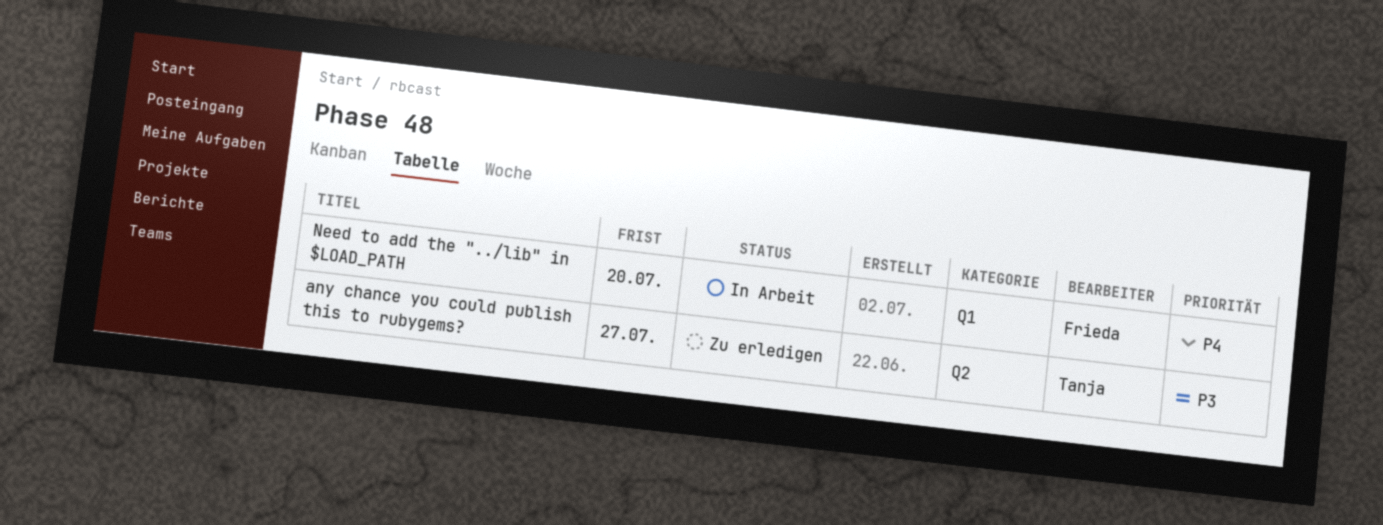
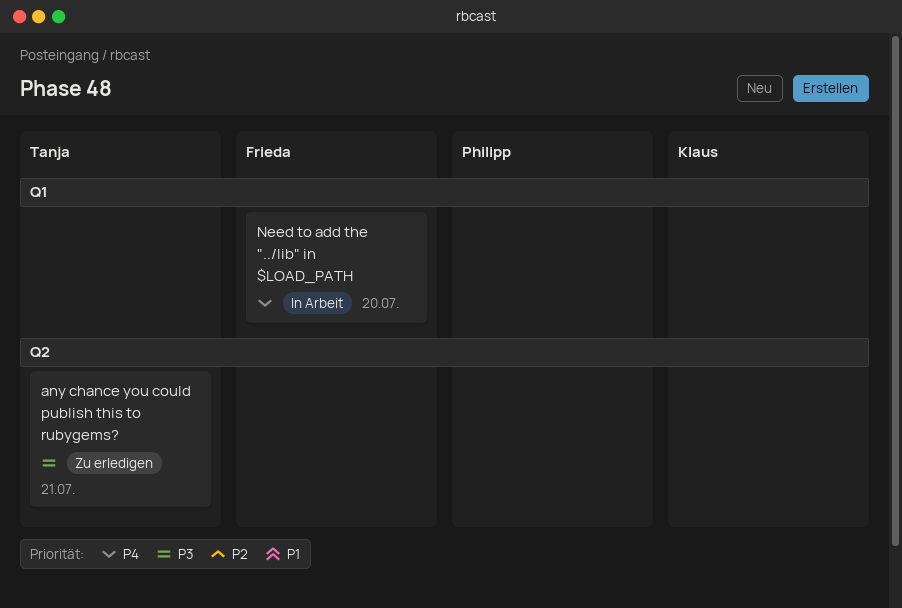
any chance you could publish this to rubygems?, due: Jul 27 -> Jul 21

